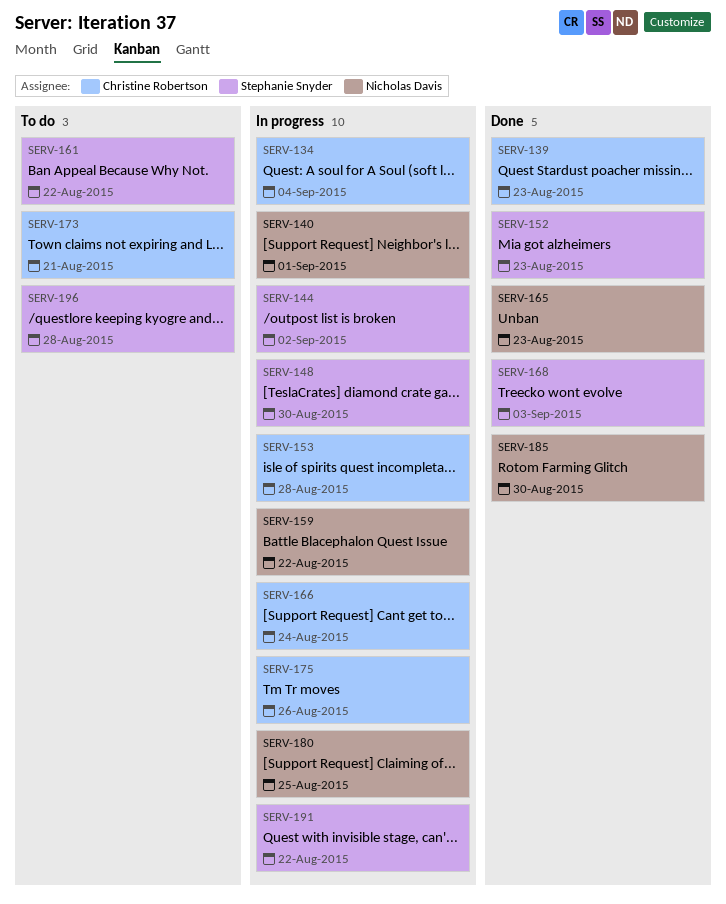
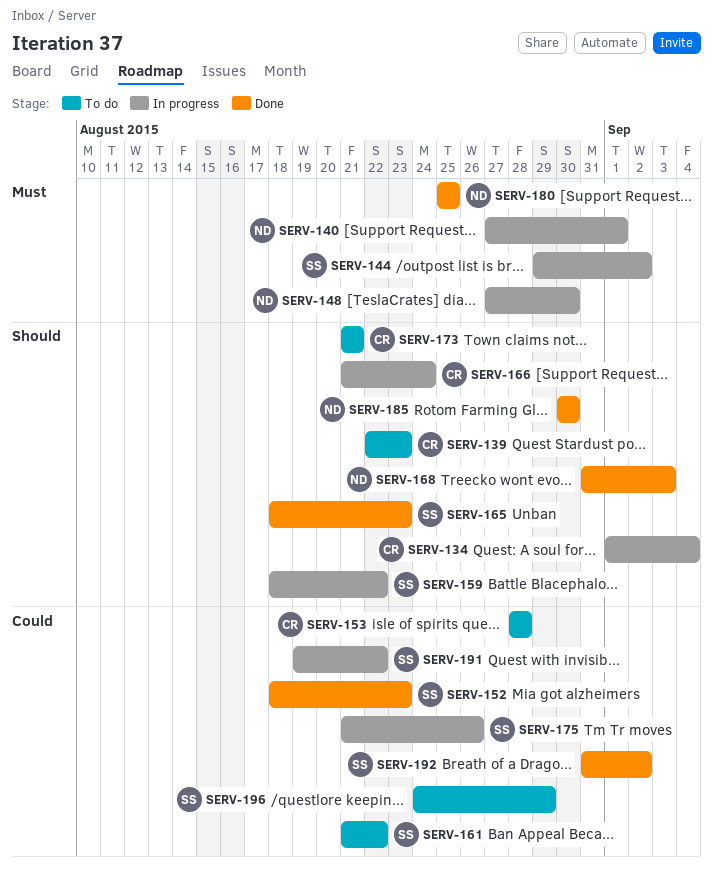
SERV-139, status: Done -> To do
SERV-148, owner: Stephanie Snyder -> Nicholas Davis
SERV-153, status: In progress -> To do
SERV-159, owner: Nicholas Davis -> Stephanie Snyder
SERV-165, owner: Nicholas Davis -> Stephanie Snyder
SERV-168, owner: Stephanie Snyder -> Nicholas Davis
SERV-175, owner: Christine Robertson -> Stephanie Snyder
SERV-180, status: In progress -> Done
SERV-192: none -> present
SERV-196, due: Aug 28 -> Aug 29

